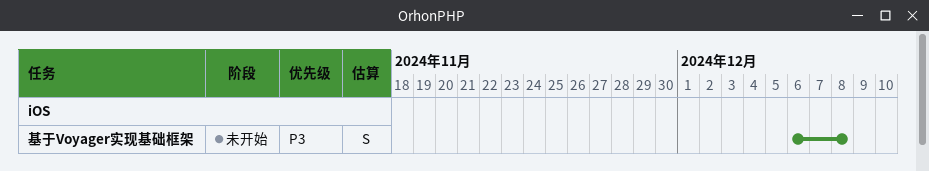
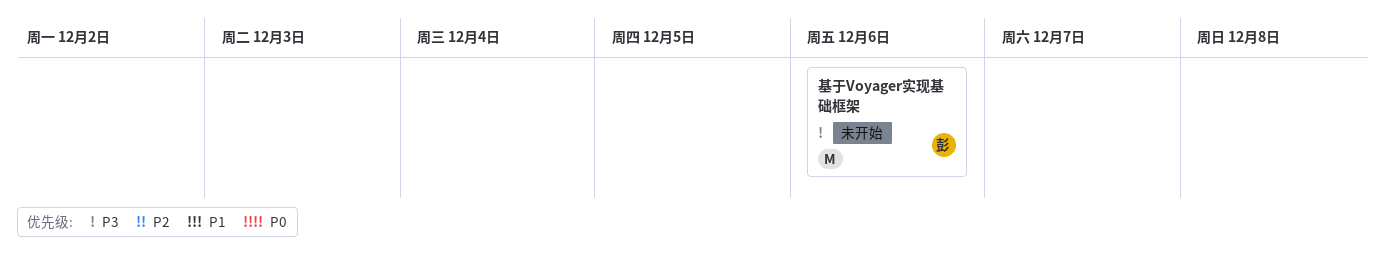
基于Voyager实现基础框架, estimate: S -> M
基于Voyager实现基础框架, due: Dec 8 -> Dec 6

